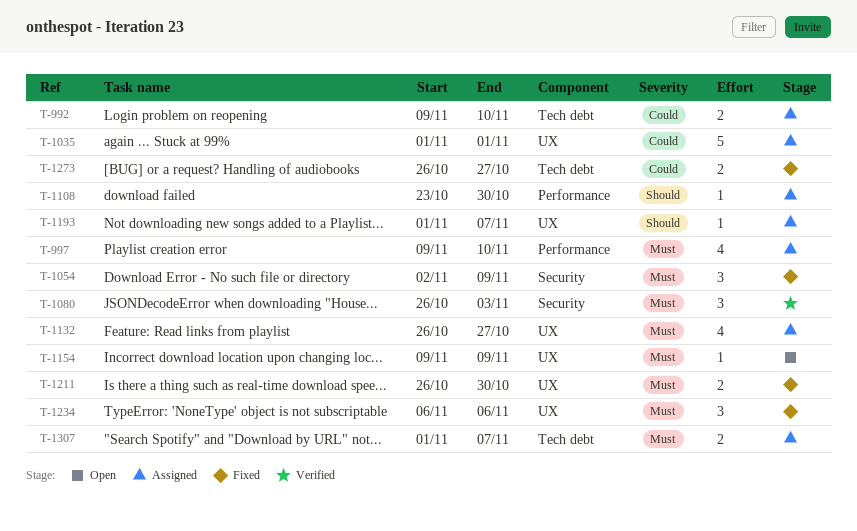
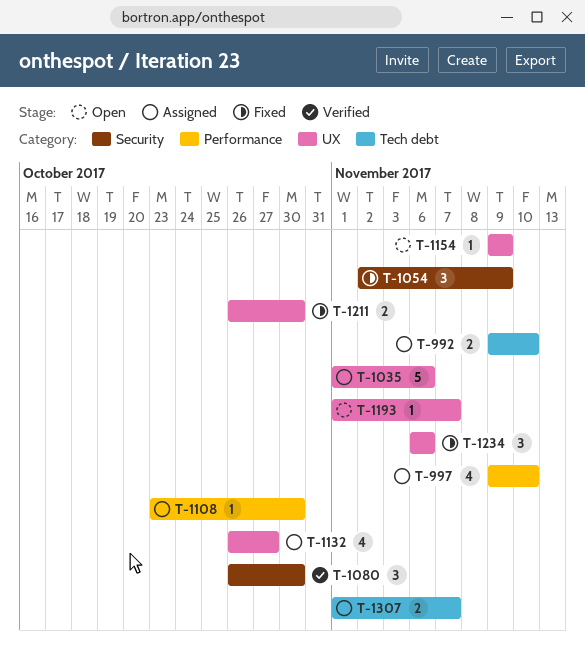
T-1035, due: Nov 1 -> Nov 6
T-1080, due: Nov 3 -> Oct 30
T-1193, status: Assigned -> Open
T-1273: present -> none

